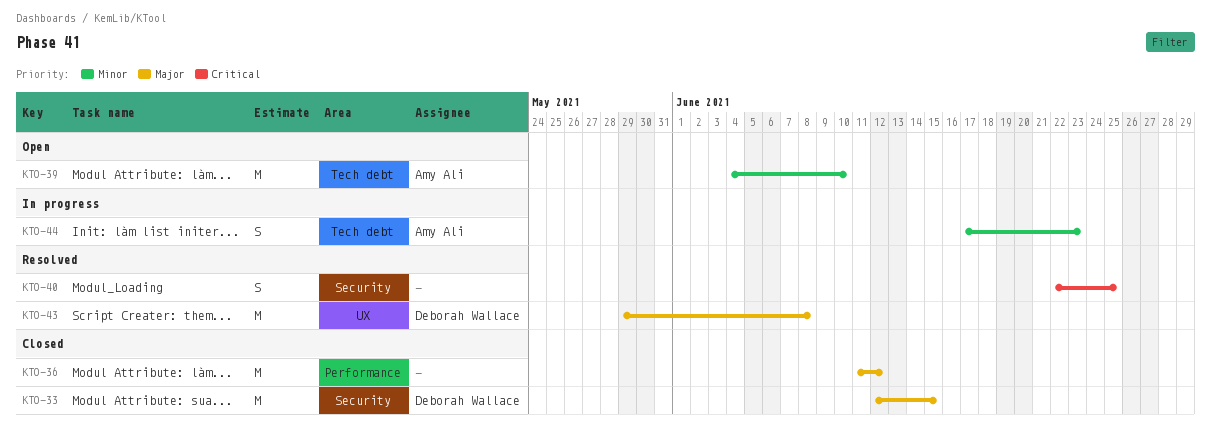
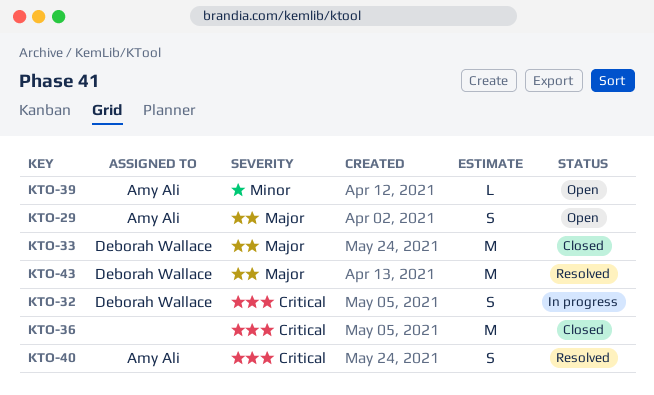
KTO-29: none -> present
KTO-32: none -> present
KTO-36, priority: Major -> Critical
KTO-39, estimate: M -> L
KTO-40, owner: none -> Amy Ali
KTO-44: present -> none

